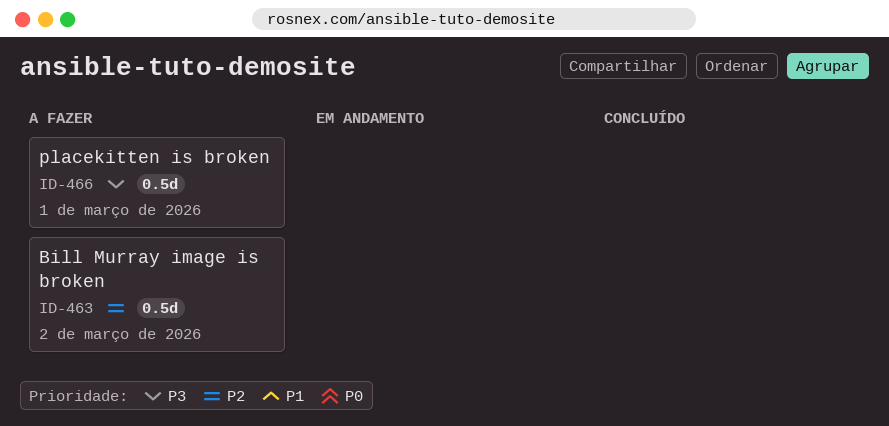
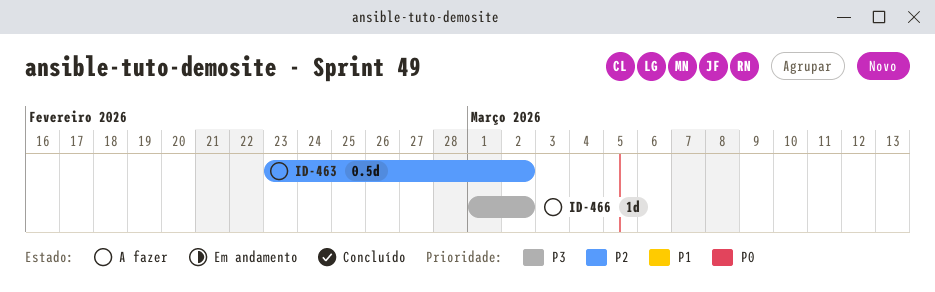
ID-466, estimate: 0.5d -> 1d
ID-466, due: Mar 1 -> Mar 2

